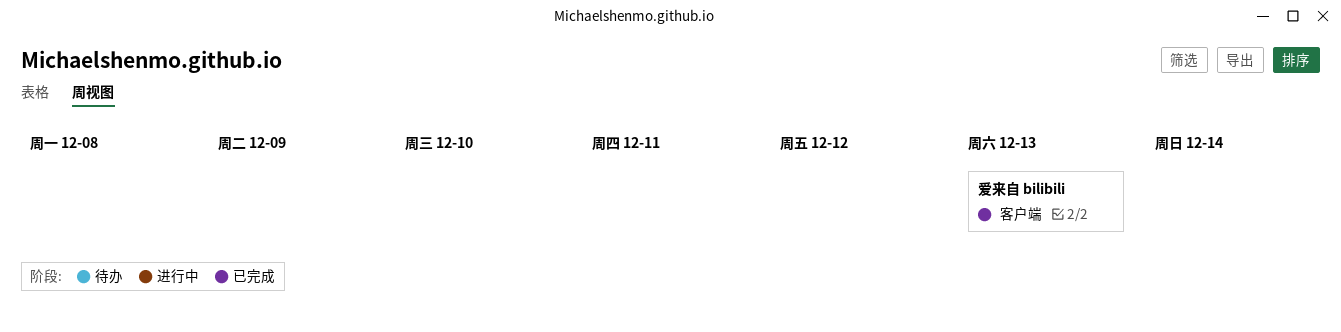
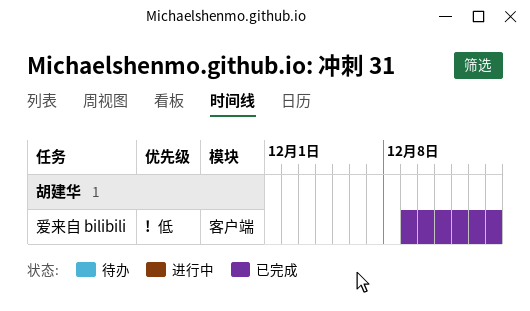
爱来自 bilibili, due: Dec 13 -> Dec 14

